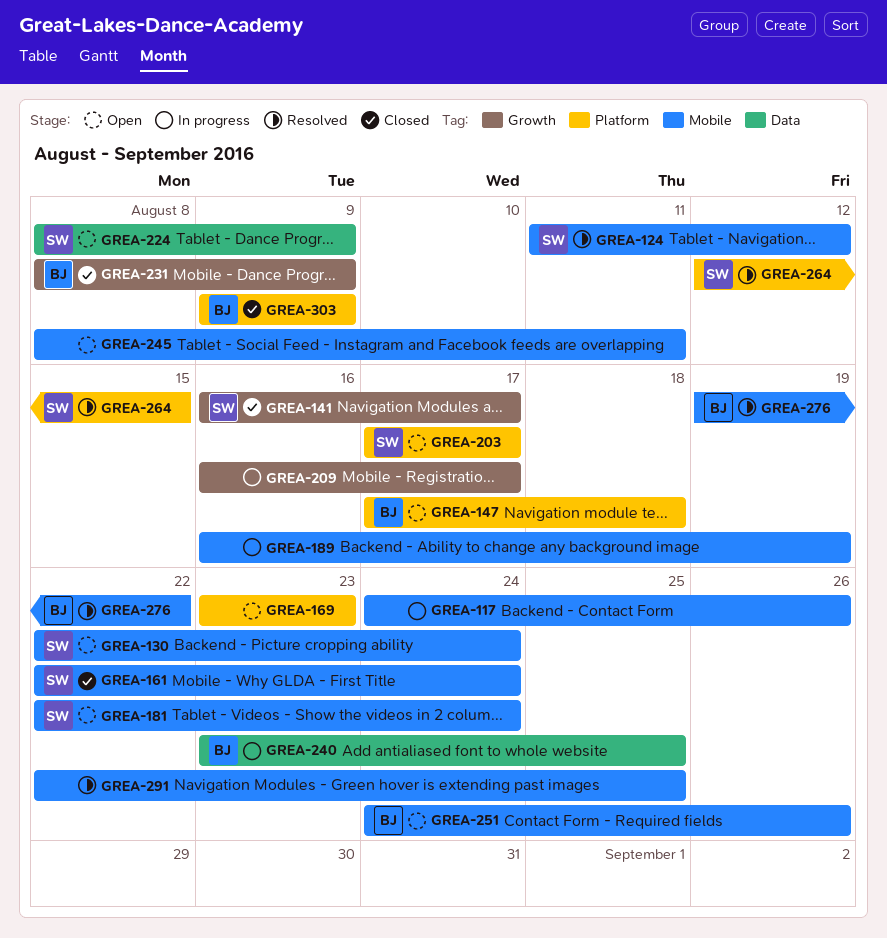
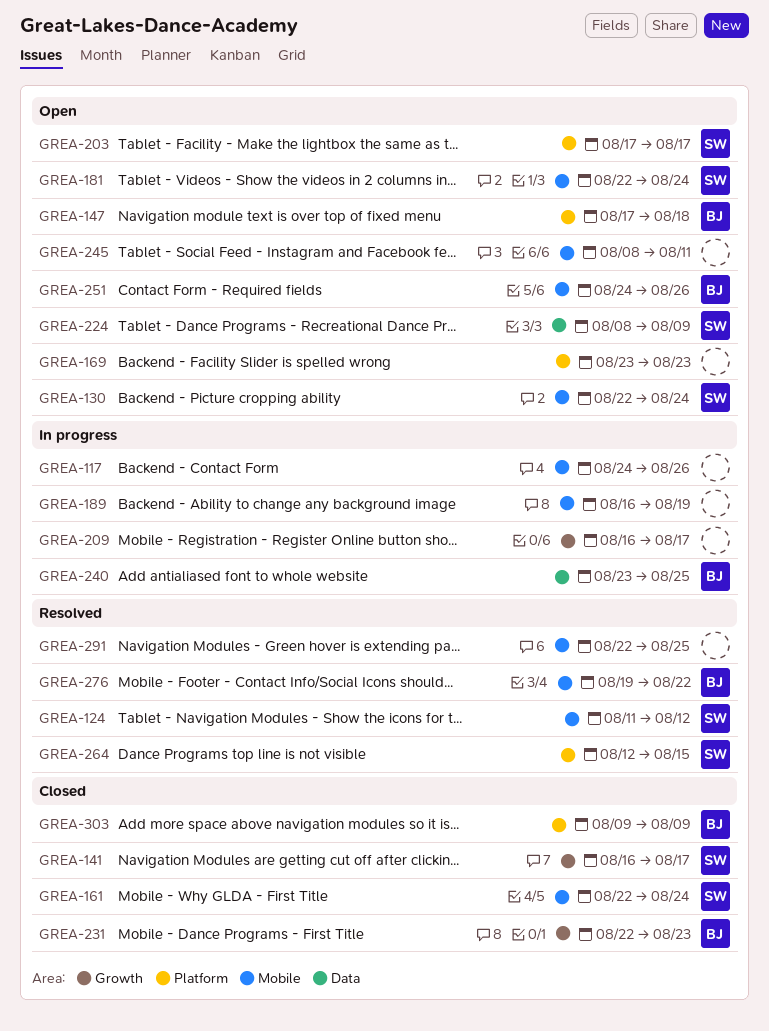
GREA-231, start: Aug 8 -> Aug 22
GREA-231, due: Aug 9 -> Aug 23

